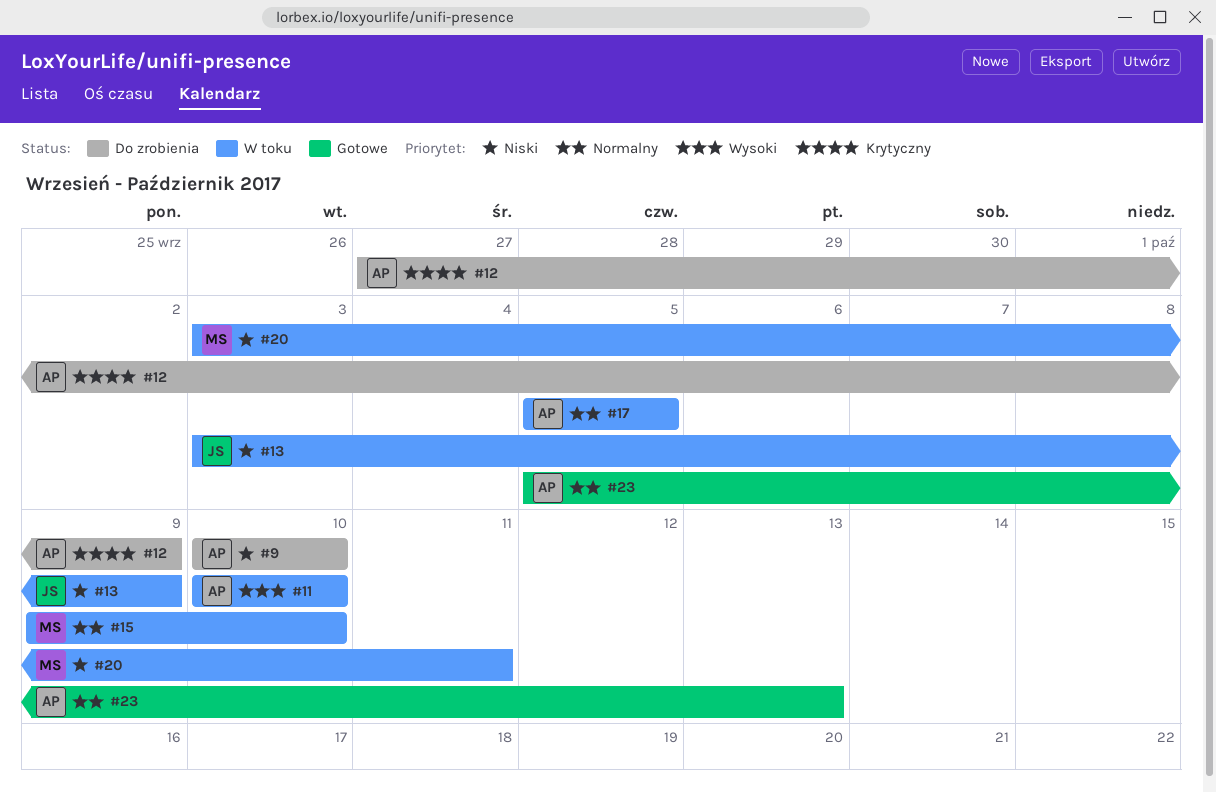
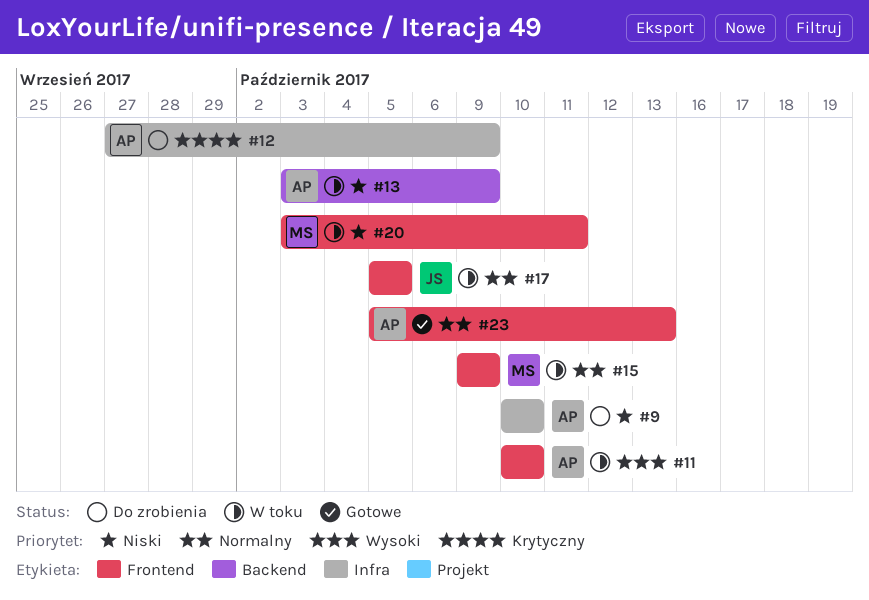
#13, owner: JS -> AP
#15, due: Oct 10 -> Oct 9
#17, owner: AP -> JS

